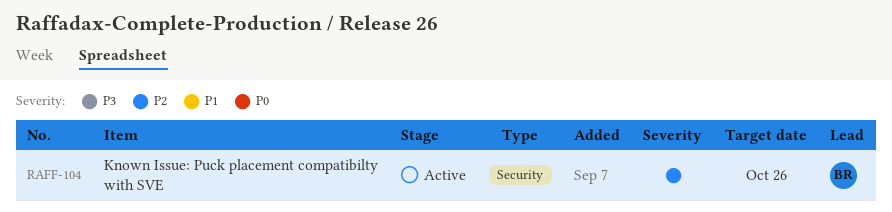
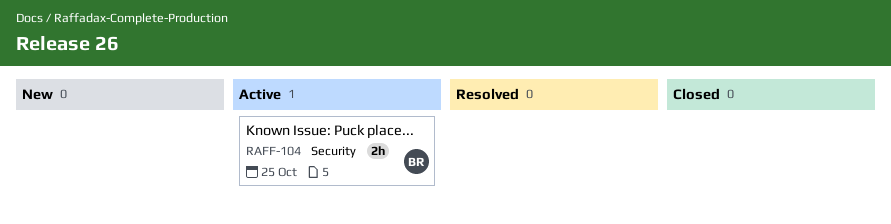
RAFF-104, due: Oct 26 -> Oct 25

